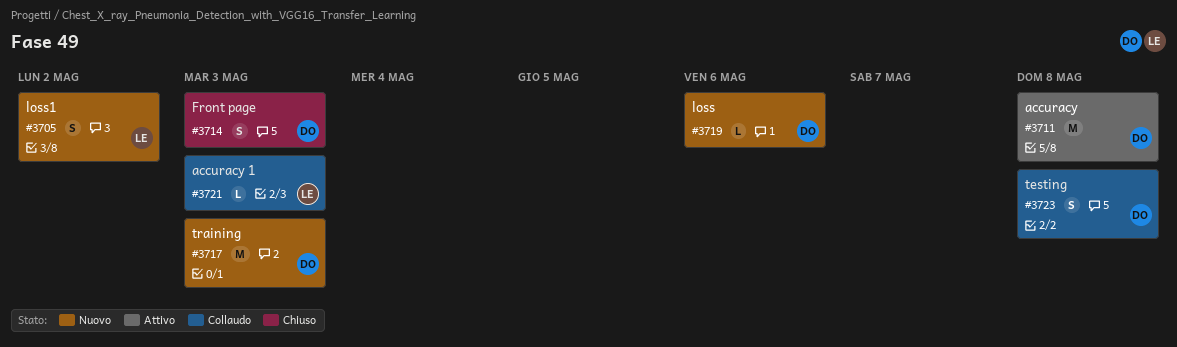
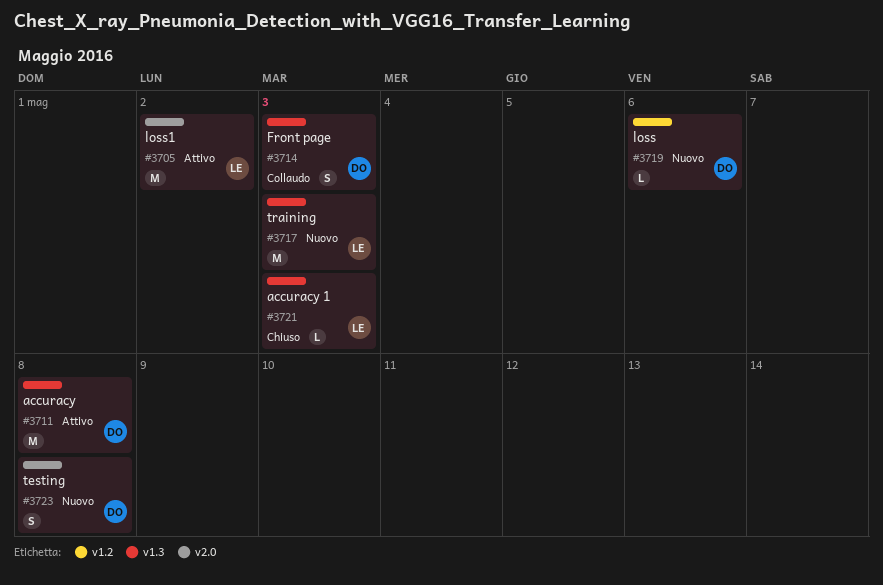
#3705, status: Nuovo -> Attivo
#3705, estimate: S -> M
#3714, status: Chiuso -> Collaudo
#3717, owner: DO -> LE
#3721, status: Collaudo -> Chiuso
#3723, status: Collaudo -> Nuovo

